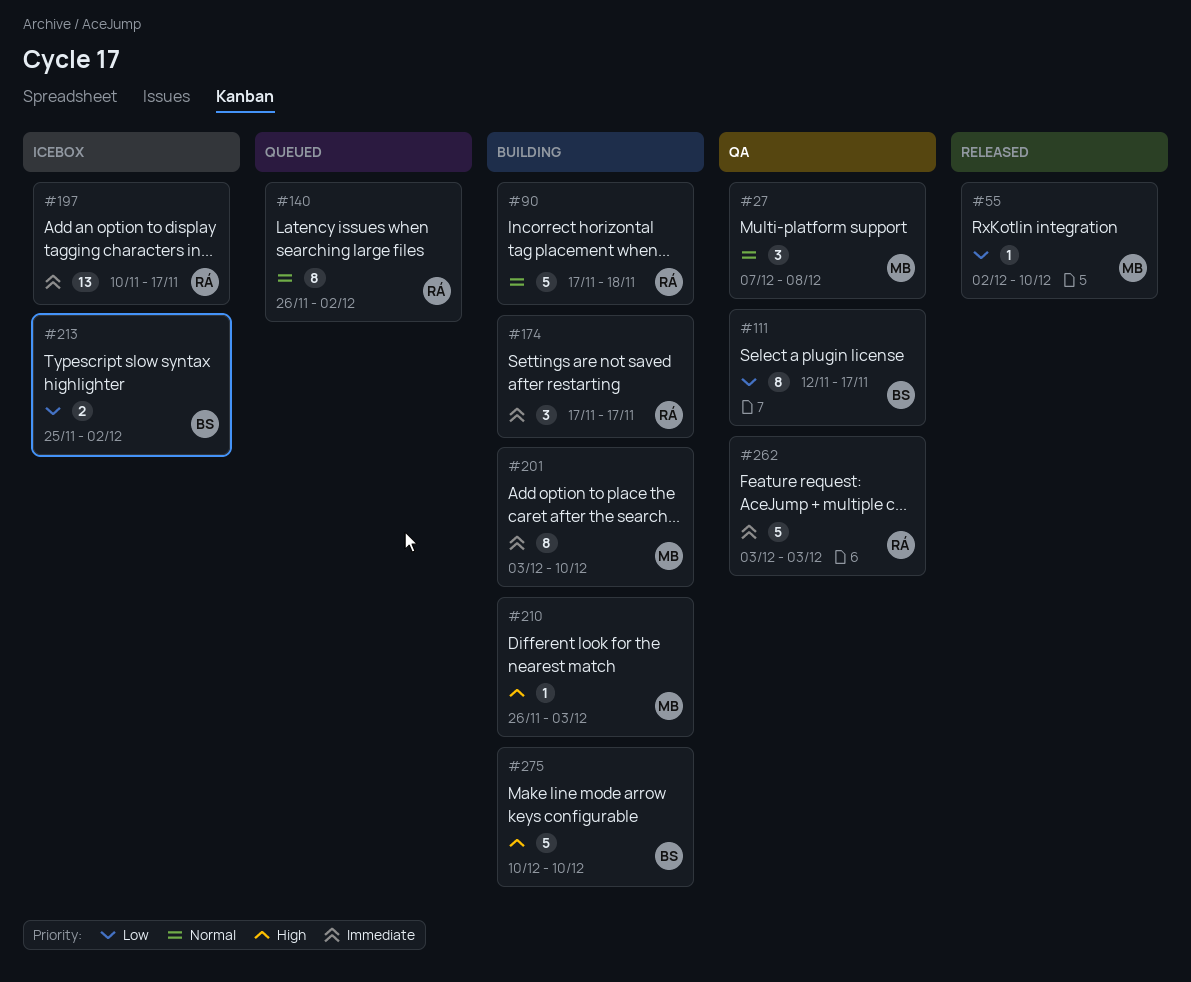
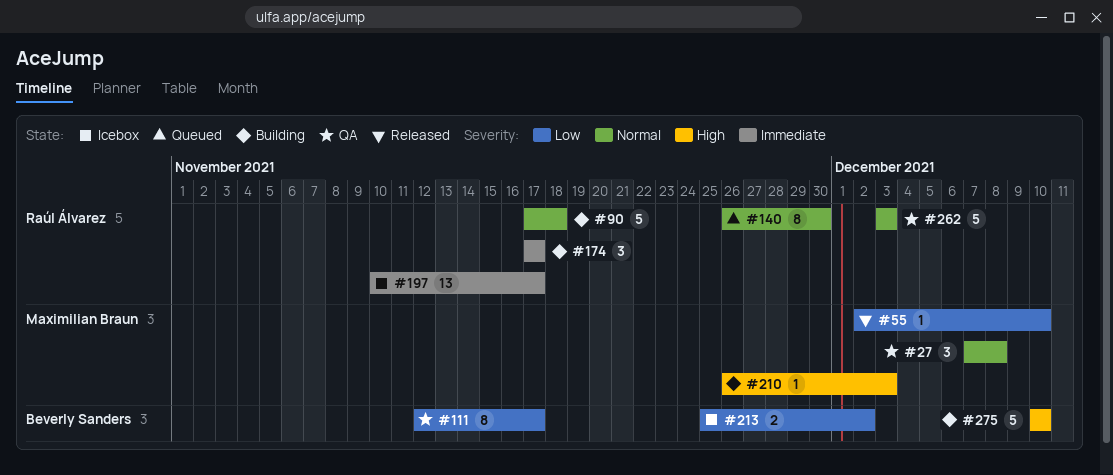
#140, due: Dec 2 -> Nov 30
#201: present -> none
#262, priority: Immediate -> Normal

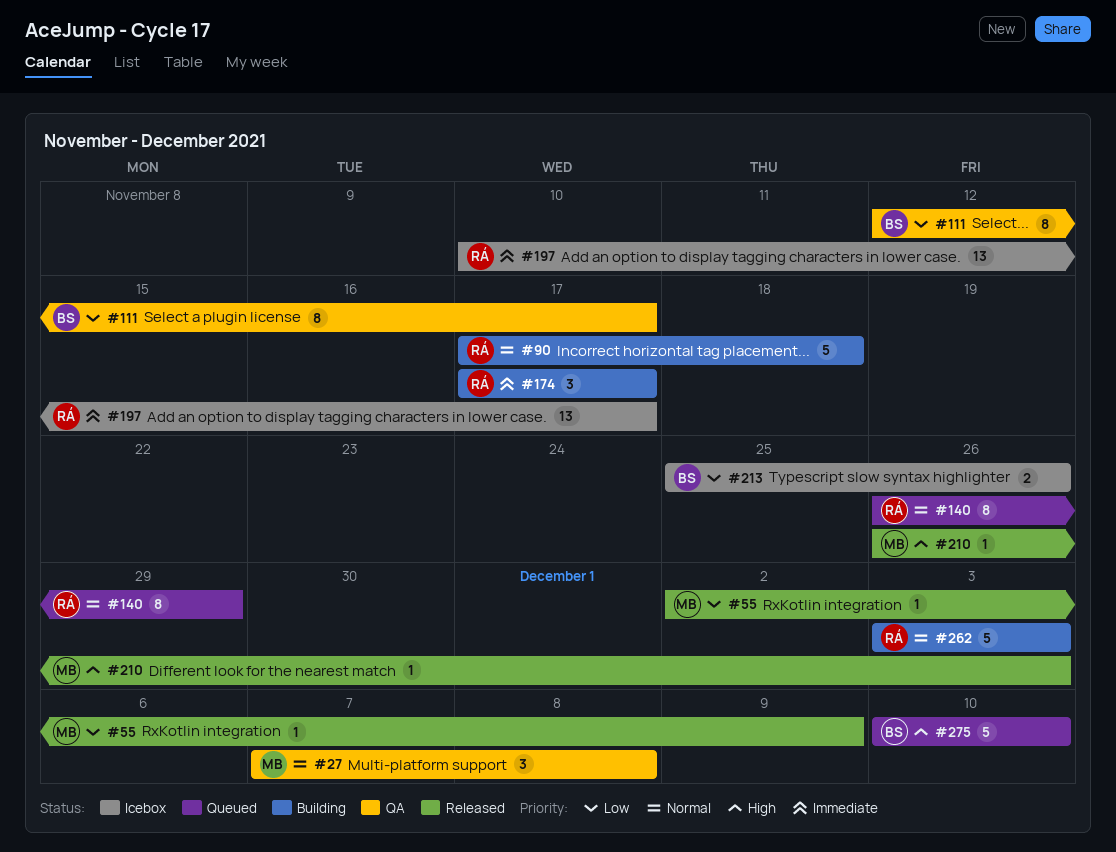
#55, due: Dec 10 -> Dec 9
#140, due: Nov 30 -> Nov 29
#210, status: Building -> Released
#213, due: Dec 2 -> Nov 26
#262, status: QA -> Building
#275, status: Building -> Queued

